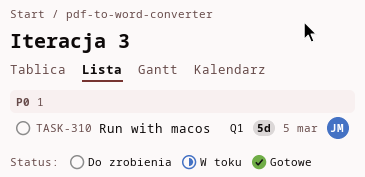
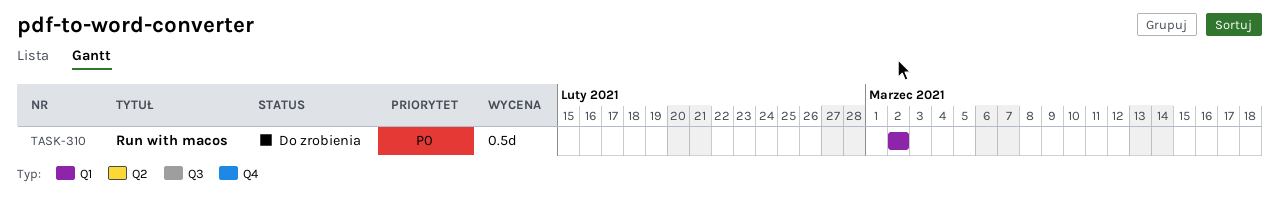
TASK-310, estimate: 5d -> 0.5d
TASK-310, due: Mar 5 -> Mar 2

